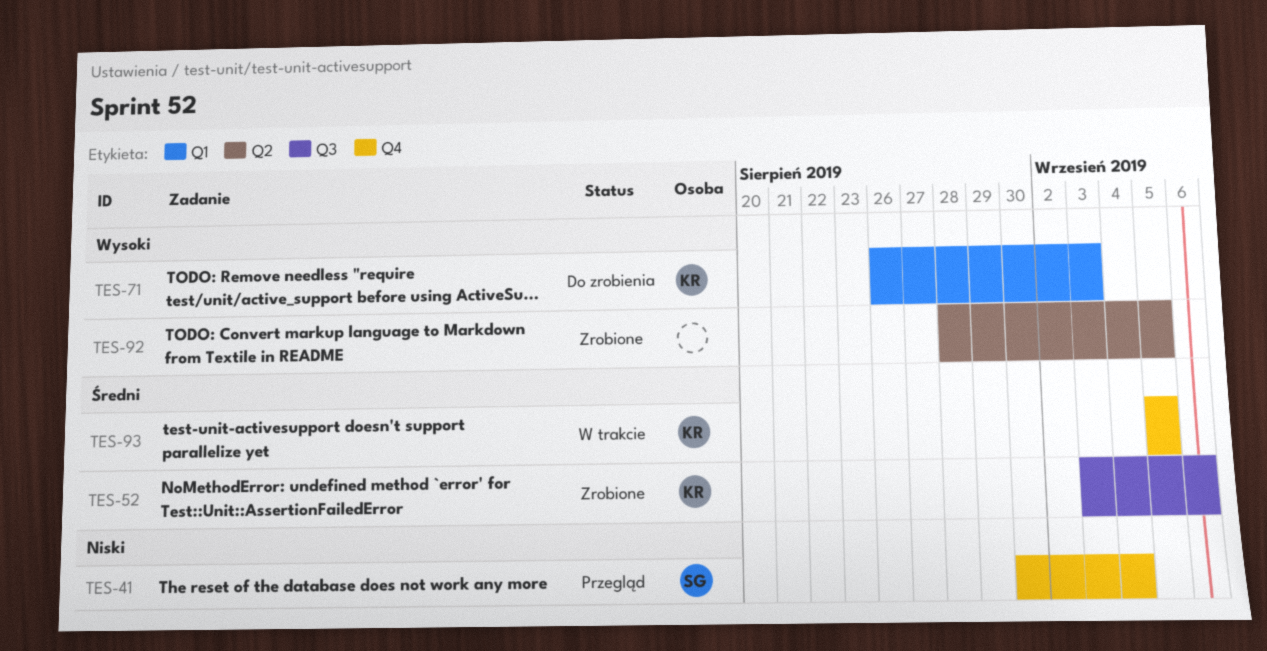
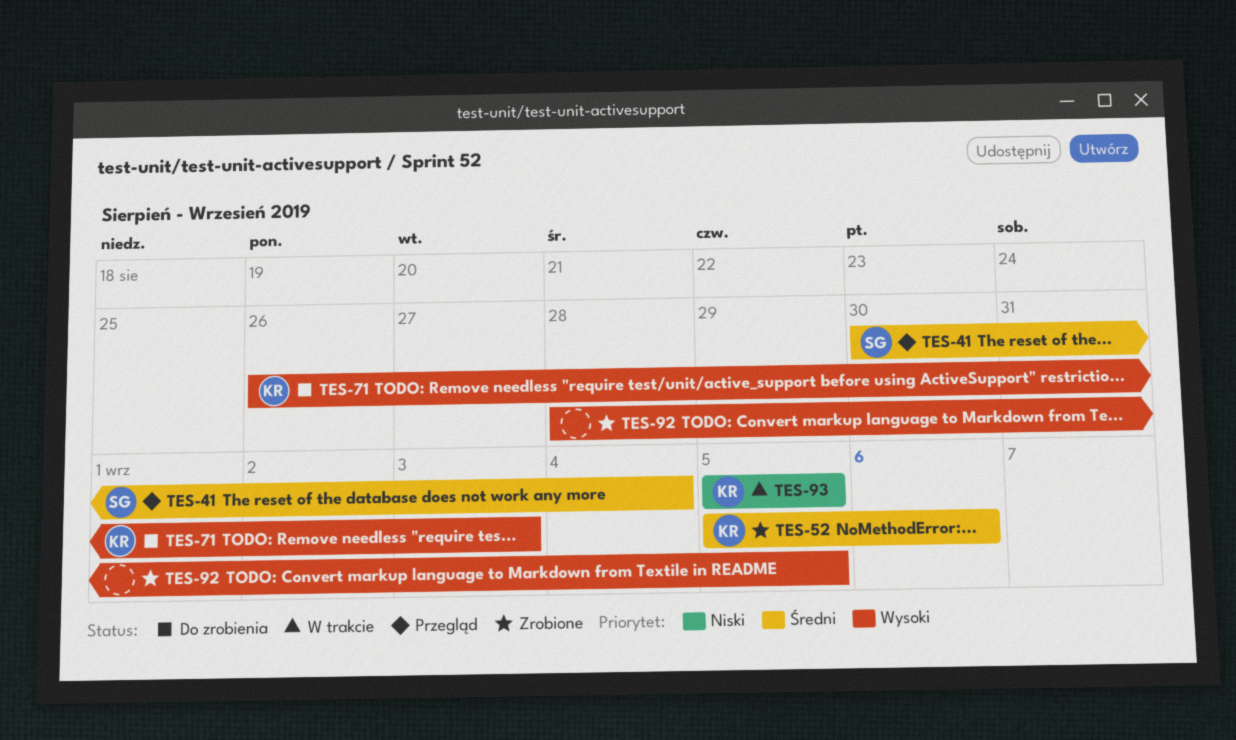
TES-41, priority: Niski -> Średni
TES-52, start: Sep 3 -> Sep 5
TES-93, priority: Średni -> Niski

